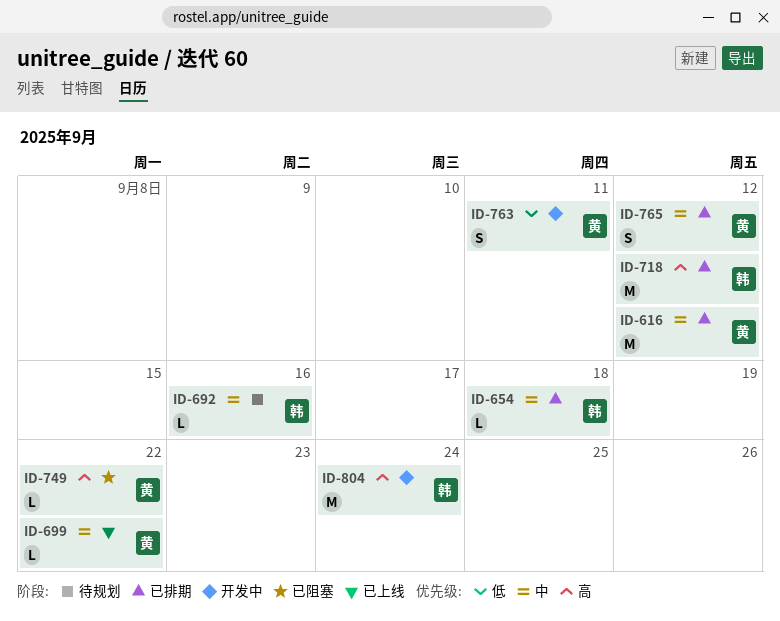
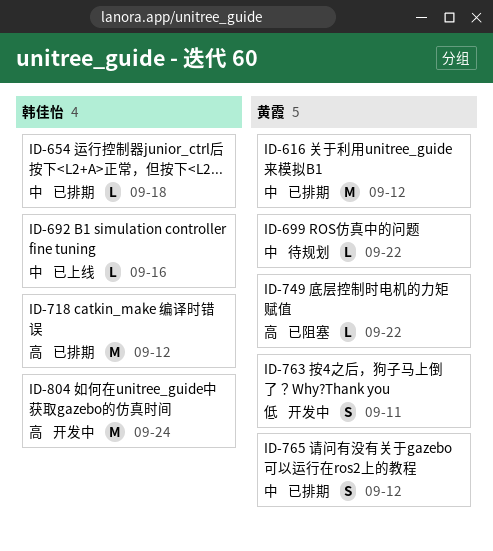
ID-692, status: 待规划 -> 已上线
ID-699, status: 已上线 -> 待规划

